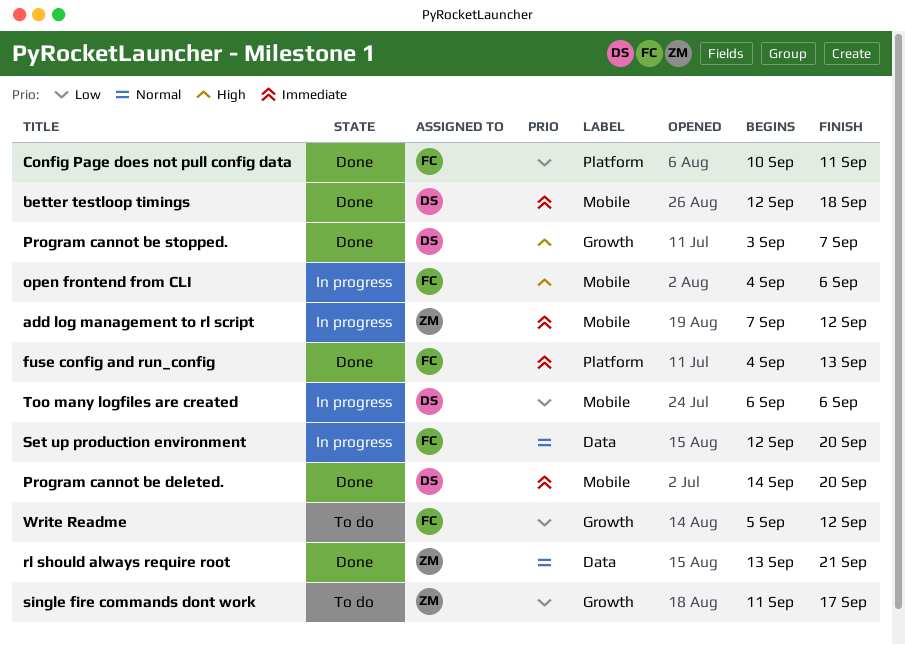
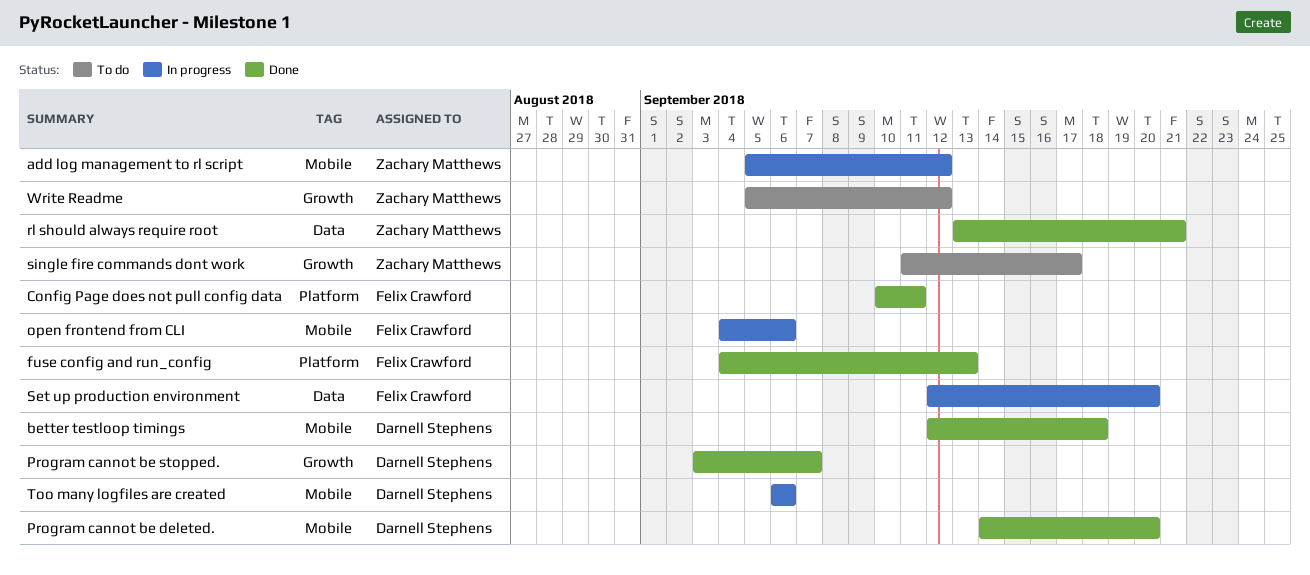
add log management to rl script, start: Sep 7 -> Sep 5
Write Readme, owner: Felix Crawford -> Zachary Matthews

